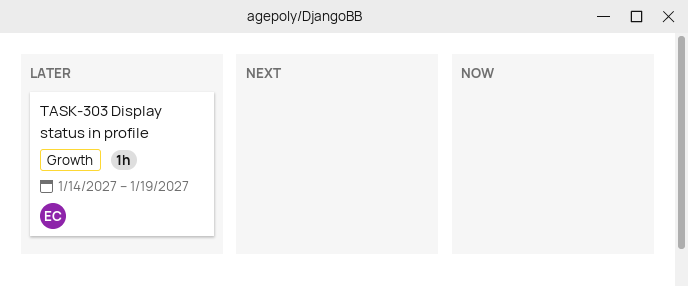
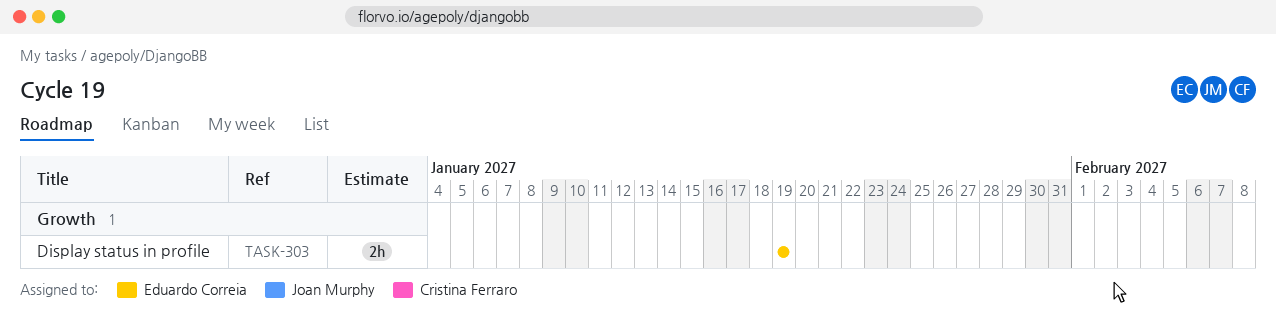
TASK-303, estimate: 1h -> 2h
TASK-303, start: Jan 14 -> Jan 19

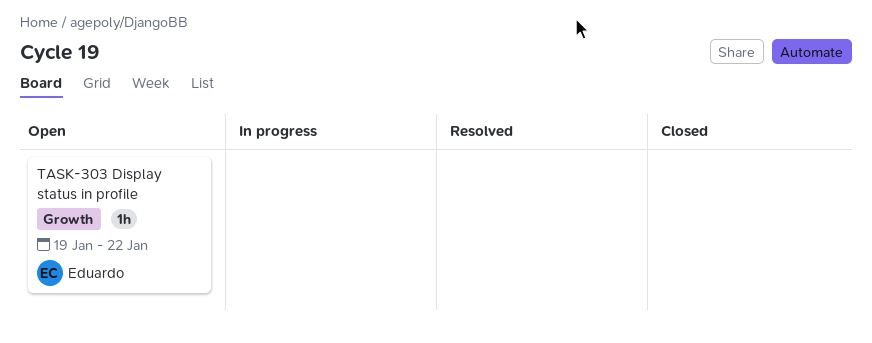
TASK-303, estimate: 2h -> 1h
TASK-303, due: Jan 19 -> Jan 22

